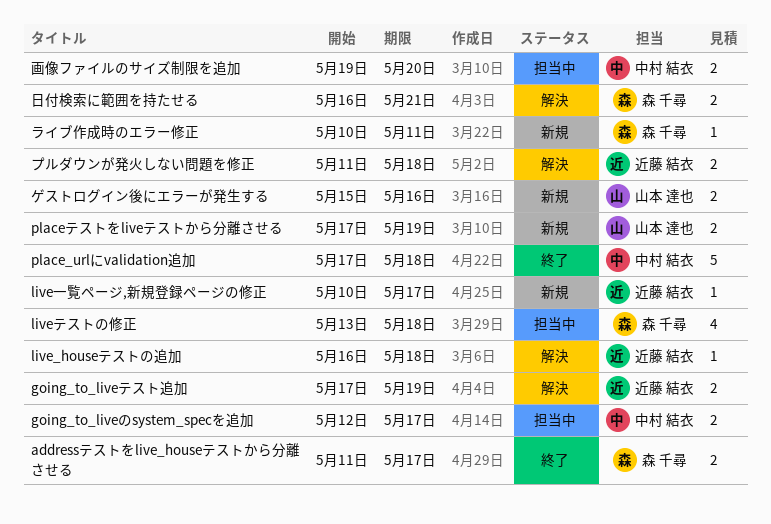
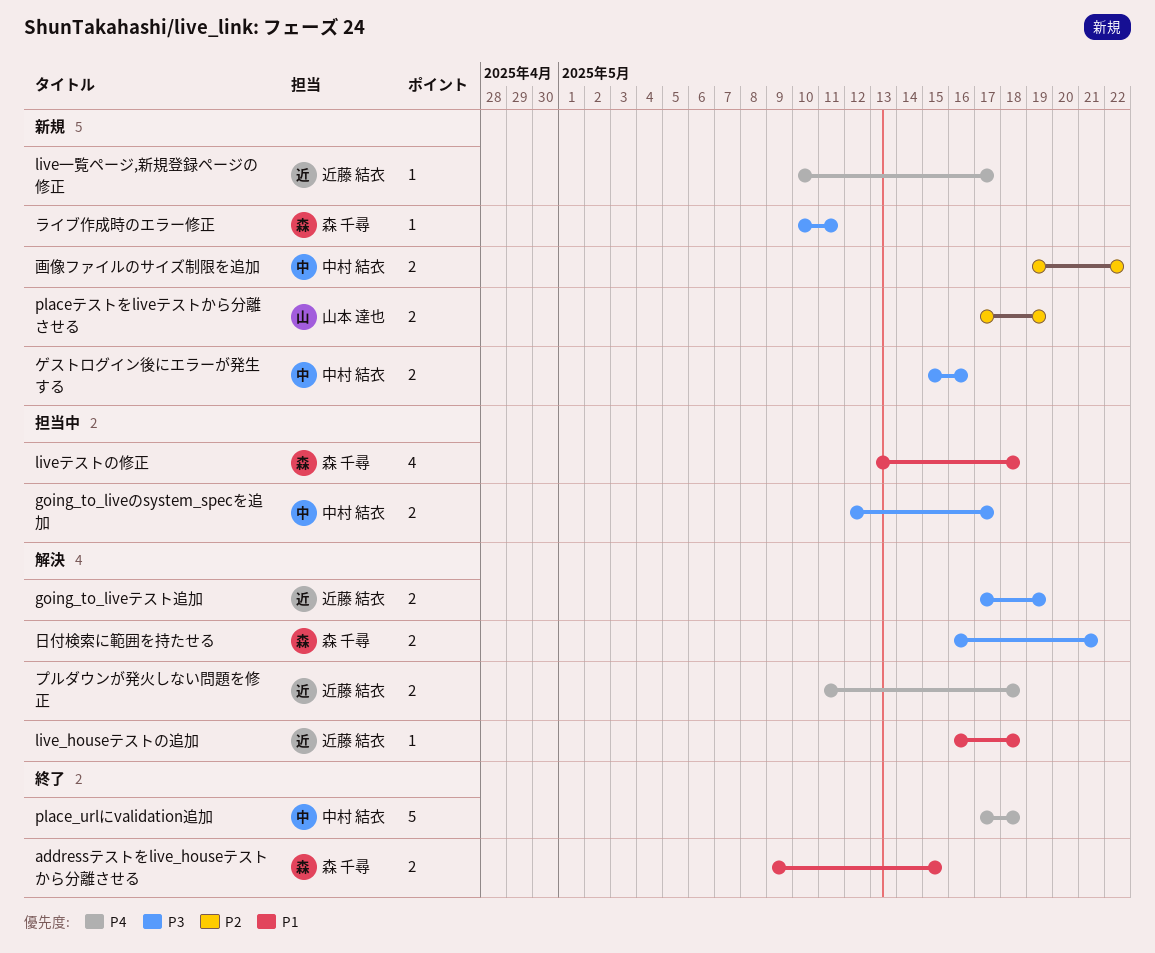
addressテストをlive_houseテストから分離させる, start: May 11 -> May 9
addressテストをlive_houseテストから分離させる, due: May 17 -> May 15
ゲストログイン後にエラーが発生する, owner: 山本 達也 -> 中村 結衣
画像ファイルのサイズ制限を追加, status: 担当中 -> 新規
画像ファイルのサイズ制限を追加, due: May 20 -> May 22

